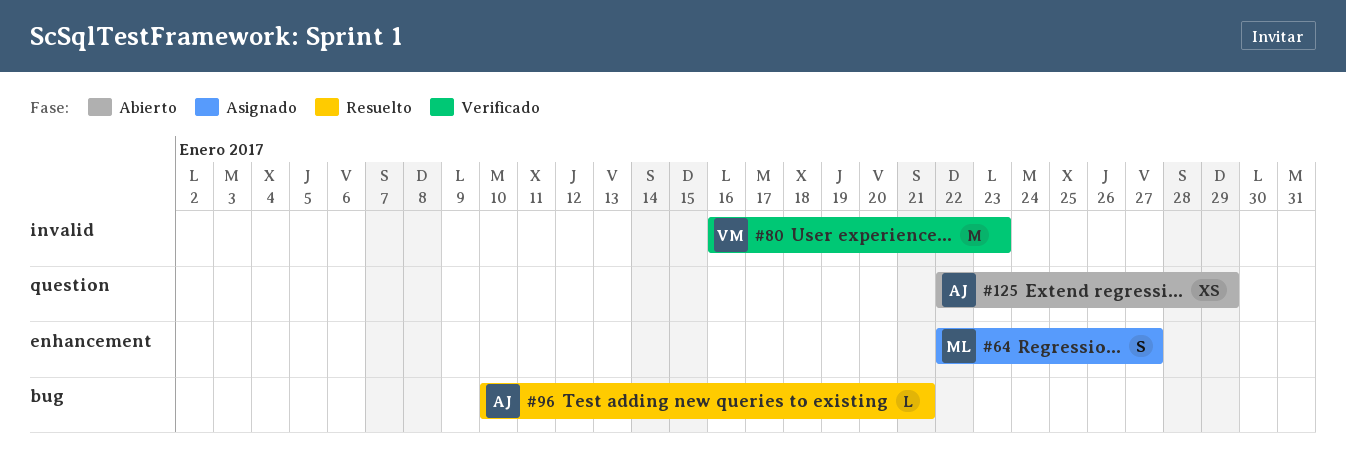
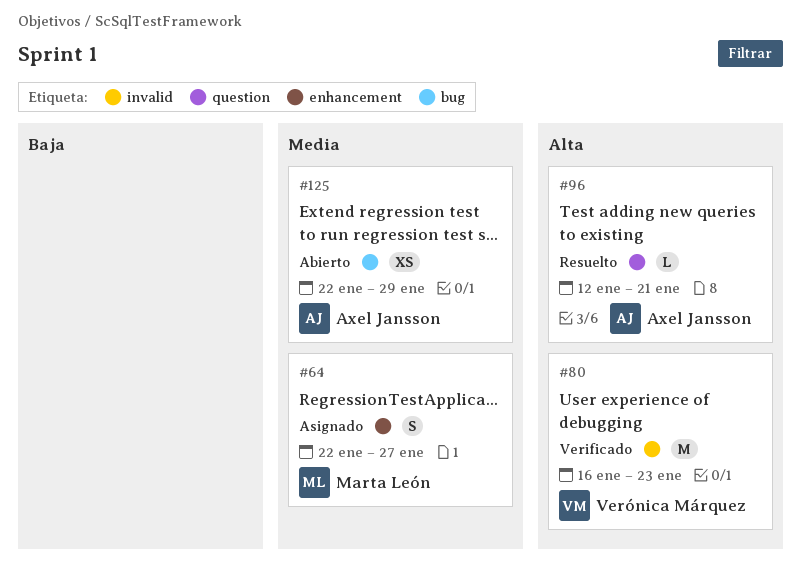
#96, label: bug -> question
#96, start: Jan 10 -> Jan 12
#125, label: question -> bug

